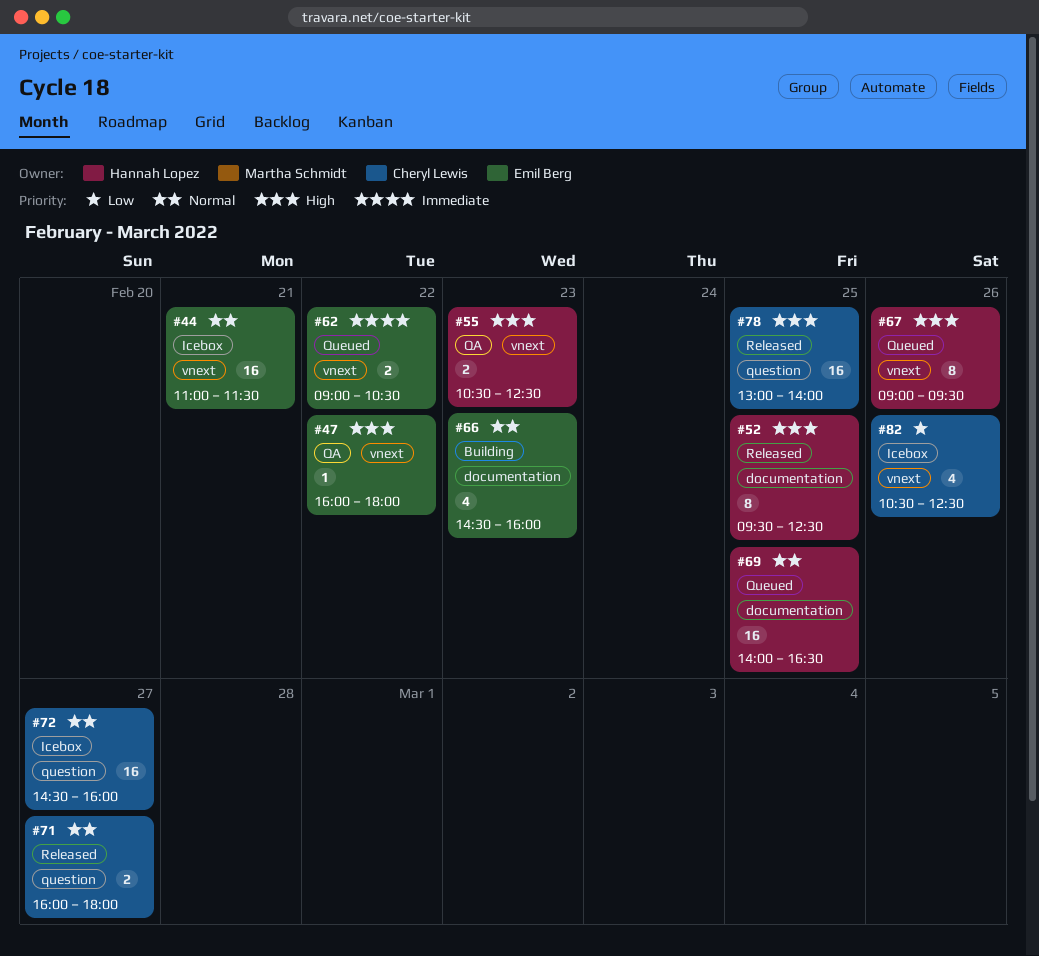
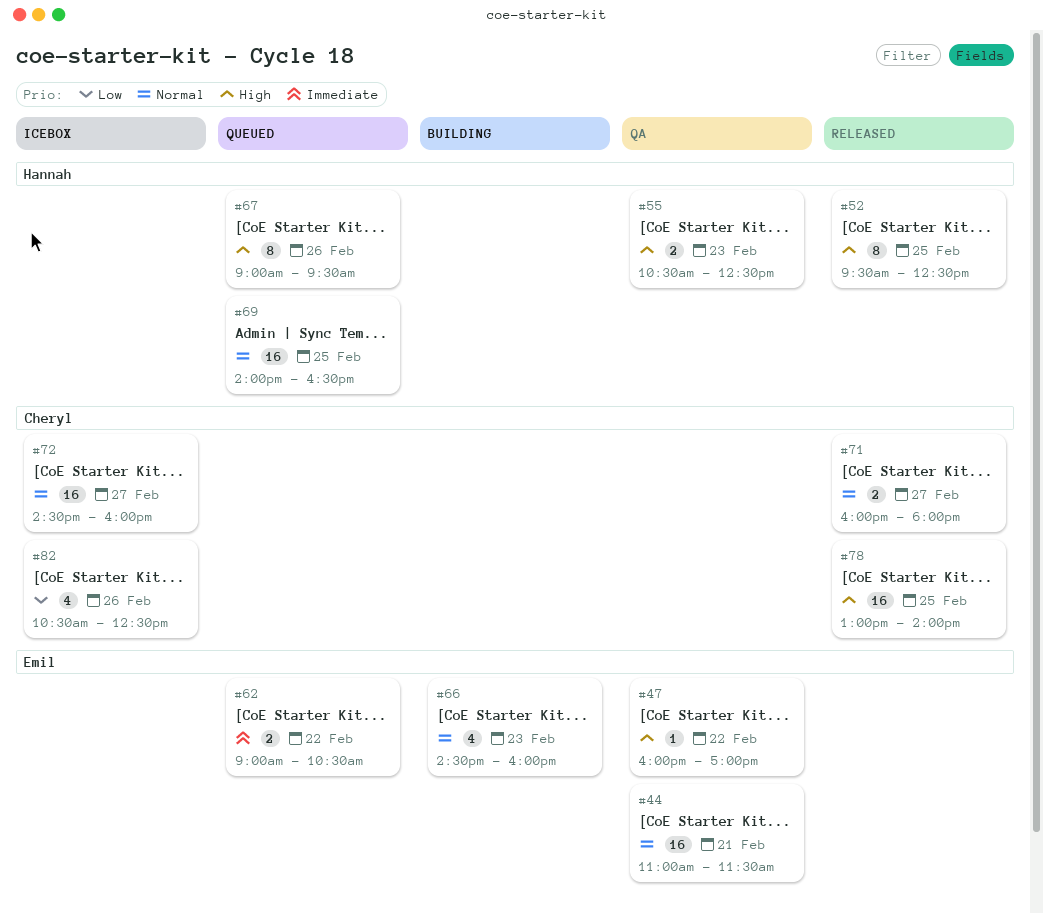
#44, status: Icebox -> QA
#47, ends: 18:00 -> 17:00

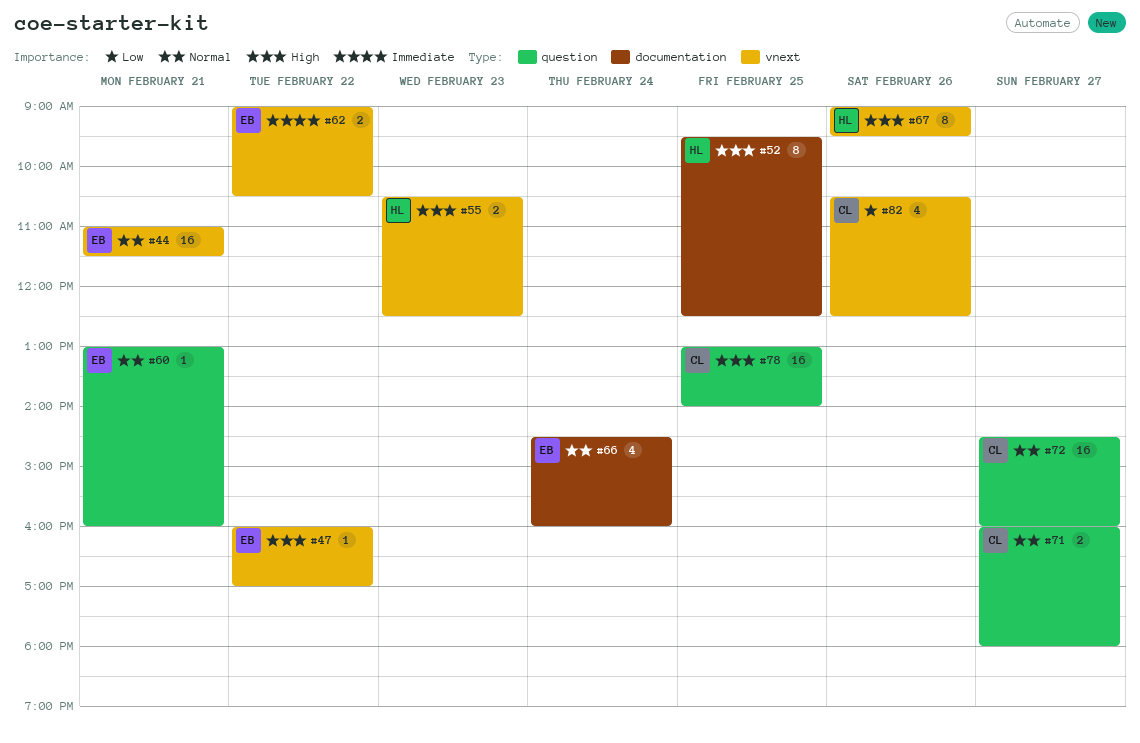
#60: none -> present
#66, day: Feb 23 -> Feb 24
#69: present -> none

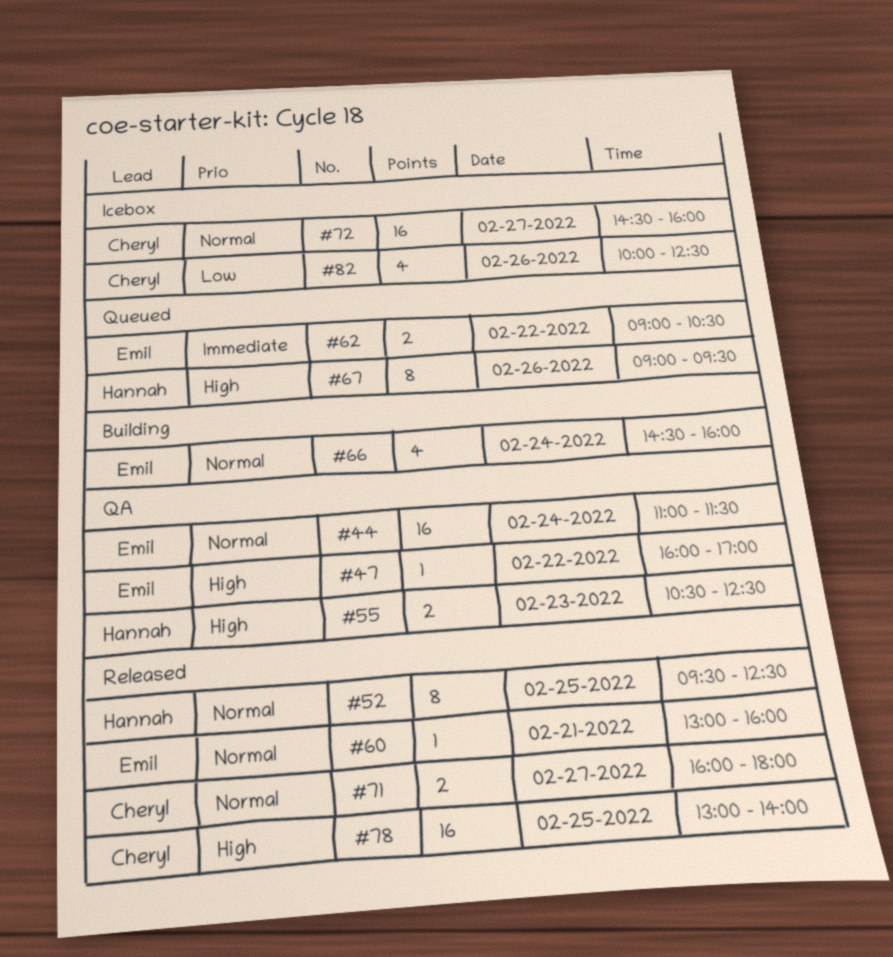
#44, day: Feb 21 -> Feb 24
#52, priority: High -> Normal
#82, begins: 10:30 -> 10:00

